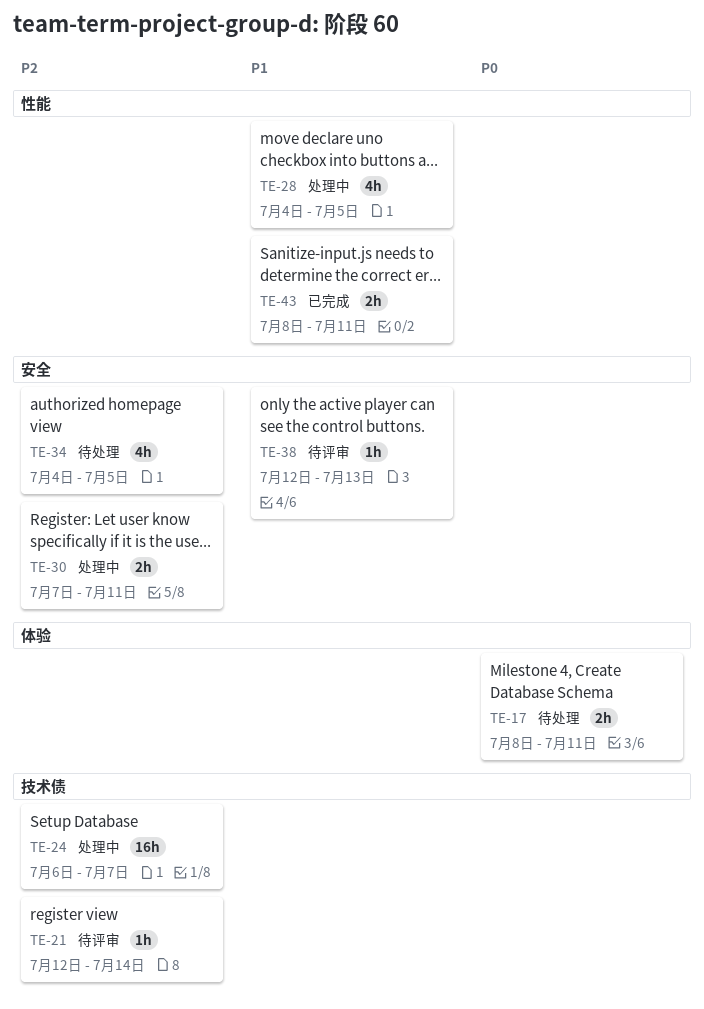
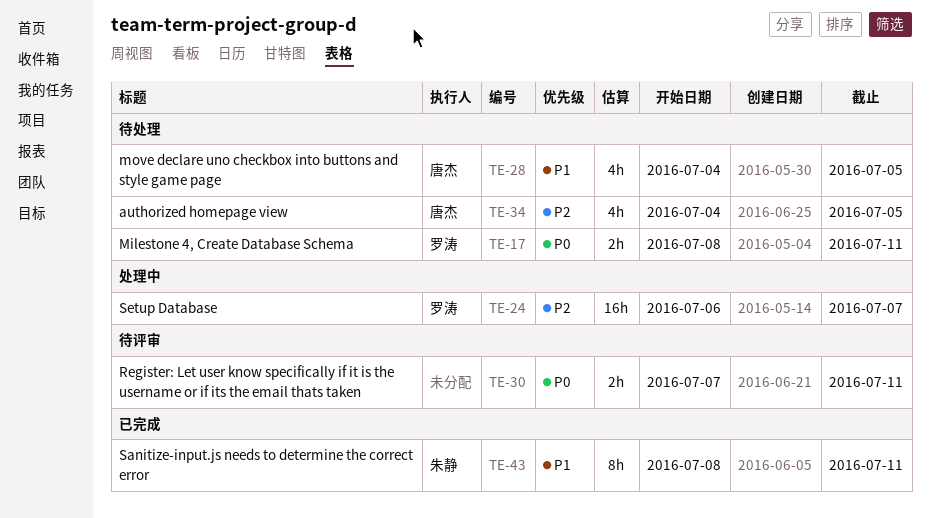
TE-21: present -> none
TE-28, status: 处理中 -> 待处理
TE-30, status: 处理中 -> 待评审
TE-30, priority: P2 -> P0
TE-38: present -> none
TE-43, estimate: 2h -> 8h

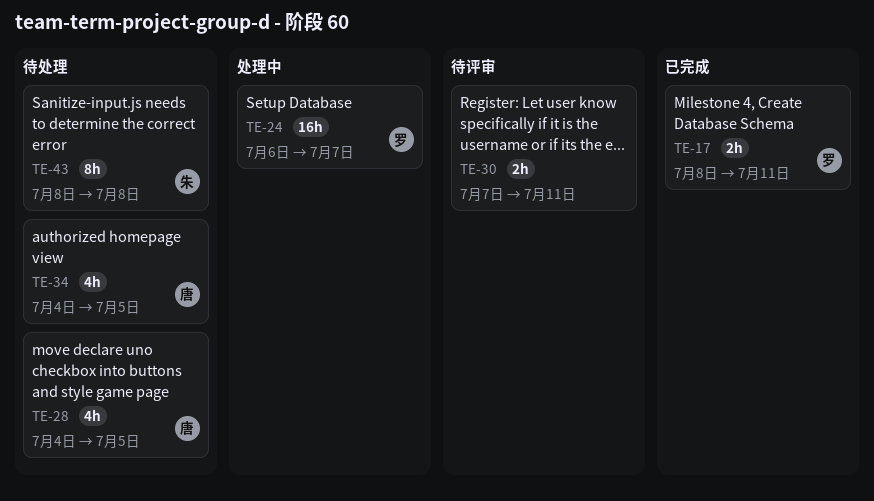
TE-17, status: 待处理 -> 已完成
TE-43, status: 已完成 -> 待处理
TE-43, due: Jul 11 -> Jul 8

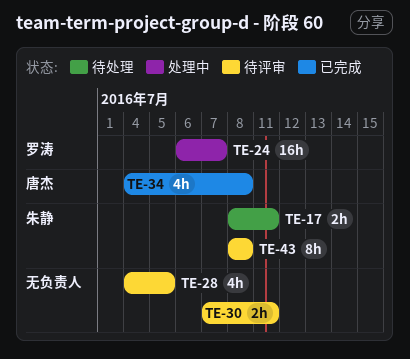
TE-17, status: 已完成 -> 待处理
TE-17, owner: 罗涛 -> 朱静
TE-28, status: 待处理 -> 待评审
TE-28, owner: 唐杰 -> none
TE-34, status: 待处理 -> 已完成
TE-34, due: Jul 5 -> Jul 8
TE-43, status: 待处理 -> 待评审

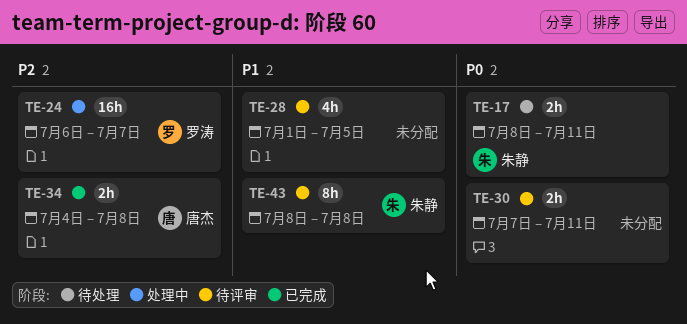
TE-28, start: Jul 4 -> Jul 1
TE-34, estimate: 4h -> 2h

